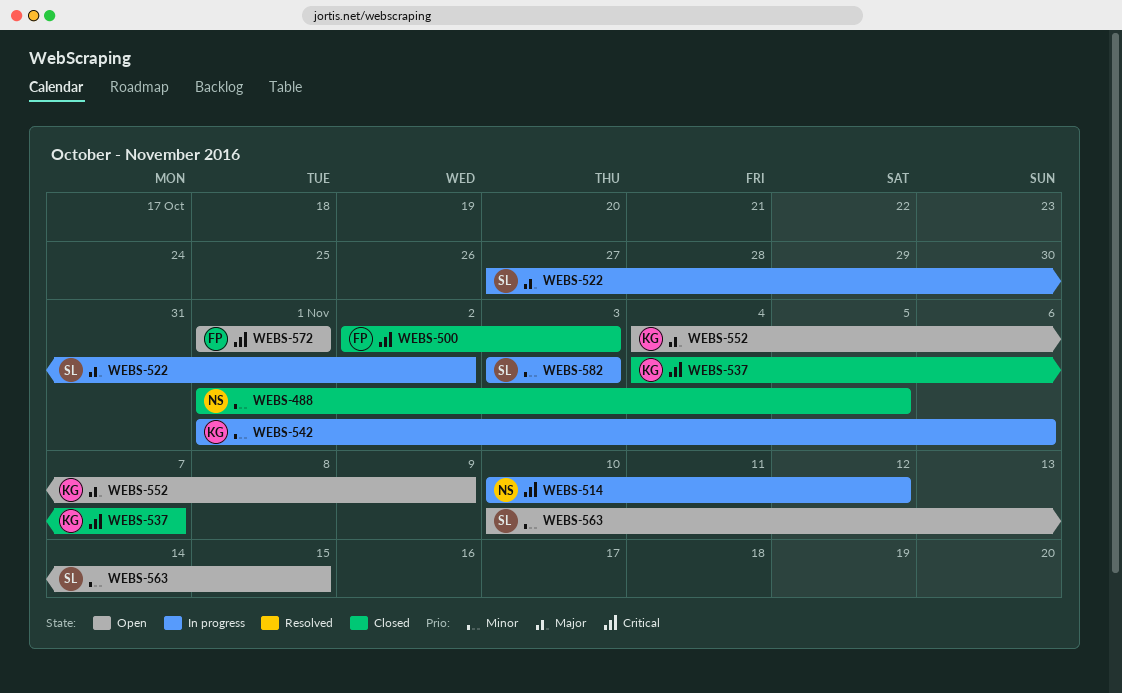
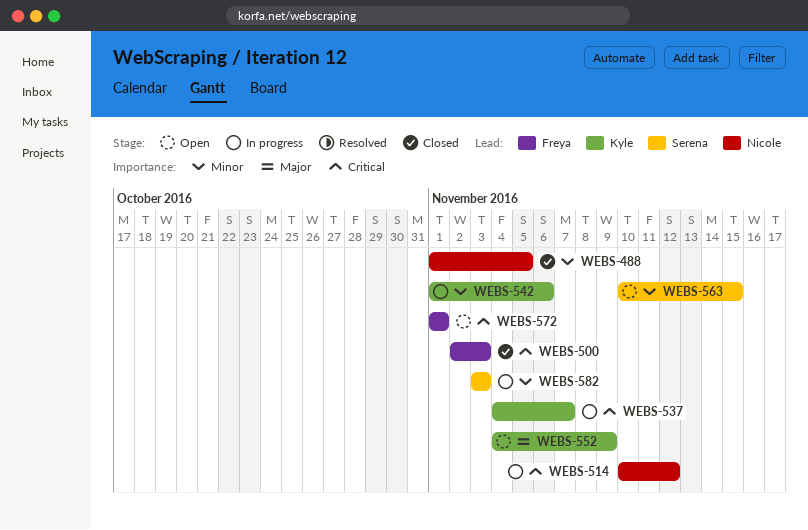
WEBS-522: present -> none
WEBS-537, status: Closed -> In progress

